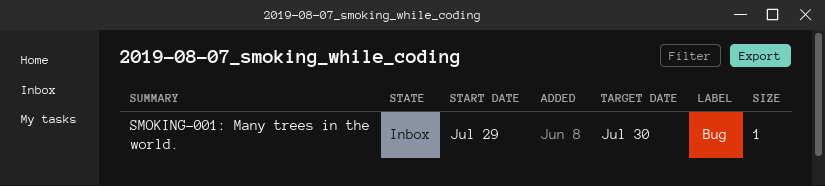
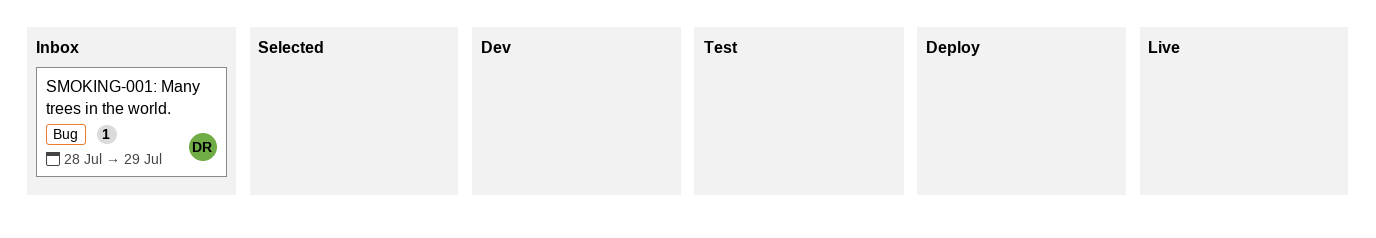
SMOKING-001: Many trees in the world., start: Jul 29 -> Jul 28
SMOKING-001: Many trees in the world., due: Jul 30 -> Jul 29

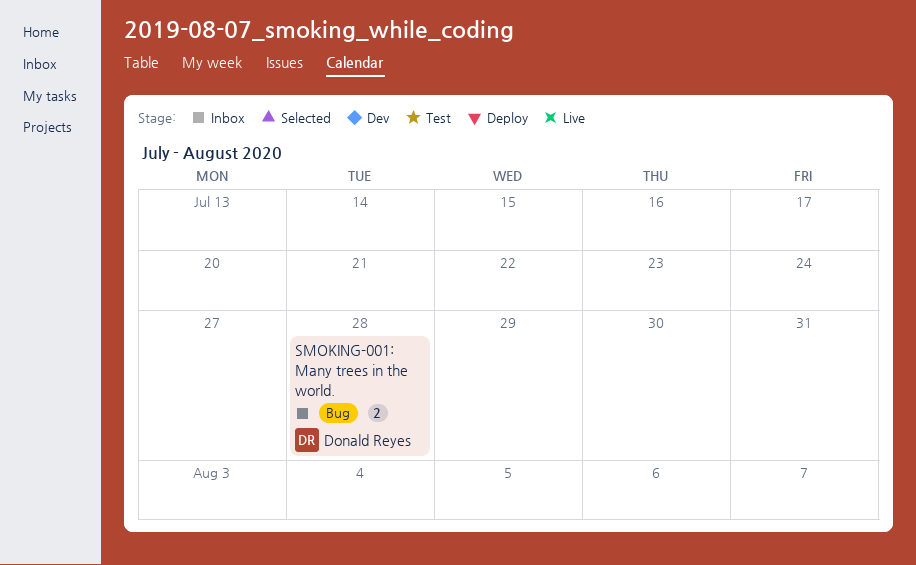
SMOKING-001: Many trees in the world., estimate: 1 -> 2
SMOKING-001: Many trees in the world., due: Jul 29 -> Jul 28

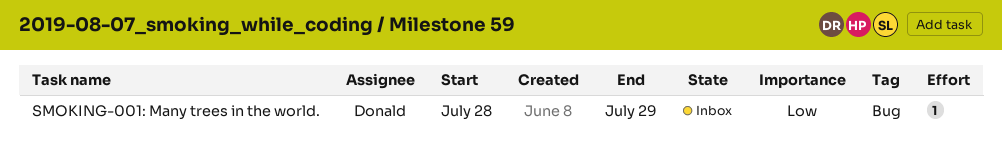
SMOKING-001: Many trees in the world., estimate: 2 -> 1
SMOKING-001: Many trees in the world., due: Jul 28 -> Jul 29

